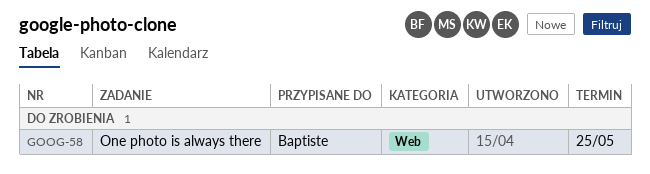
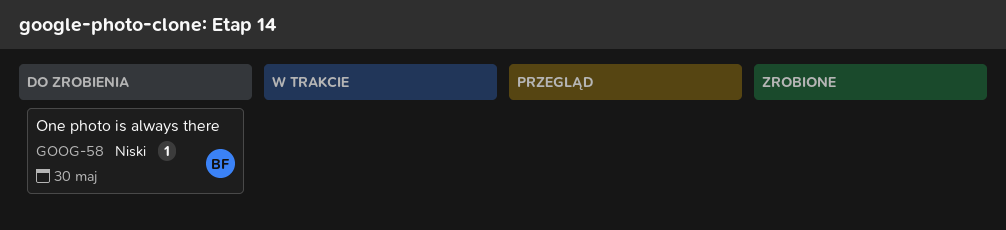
GOOG-58, due: May 25 -> May 30

